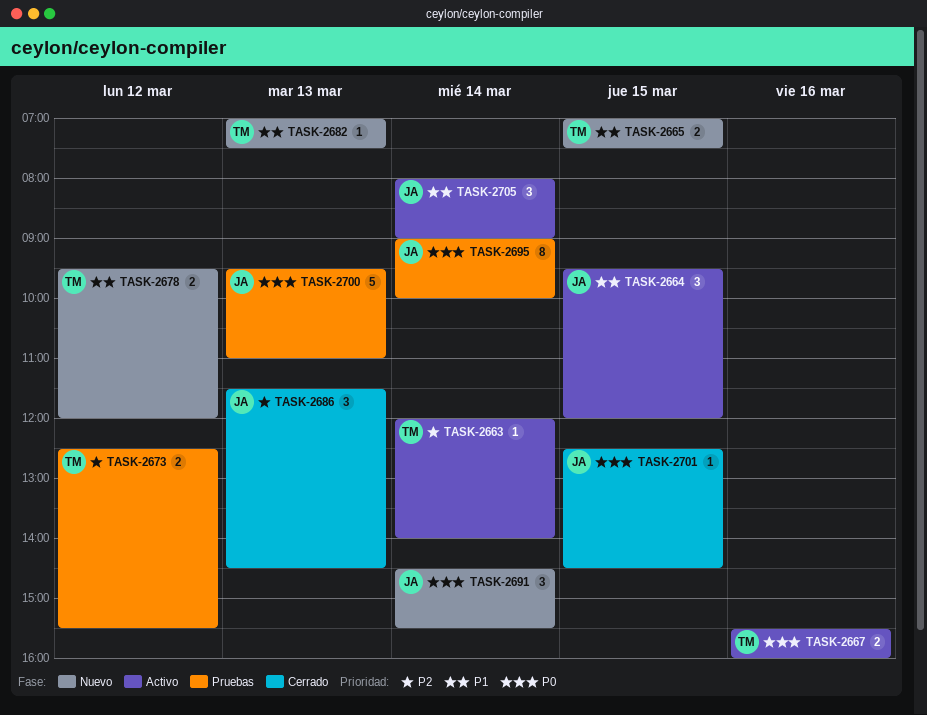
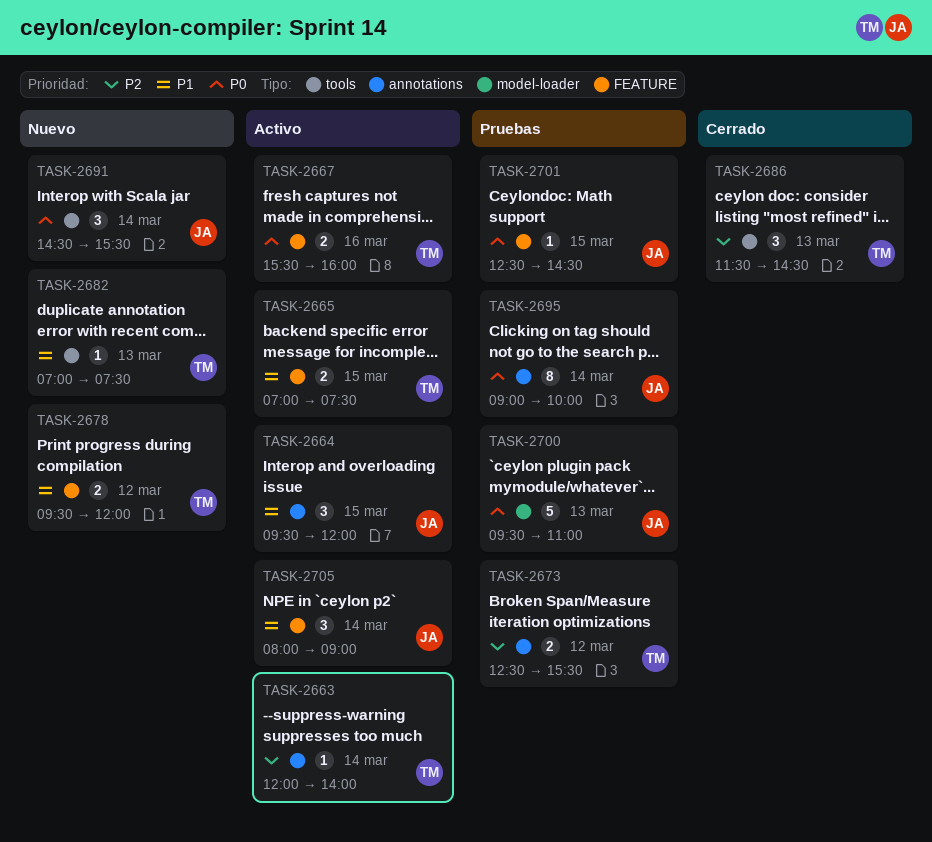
TASK-2665, status: Nuevo -> Activo
TASK-2686, owner: JA -> TM
TASK-2701, status: Cerrado -> Pruebas

